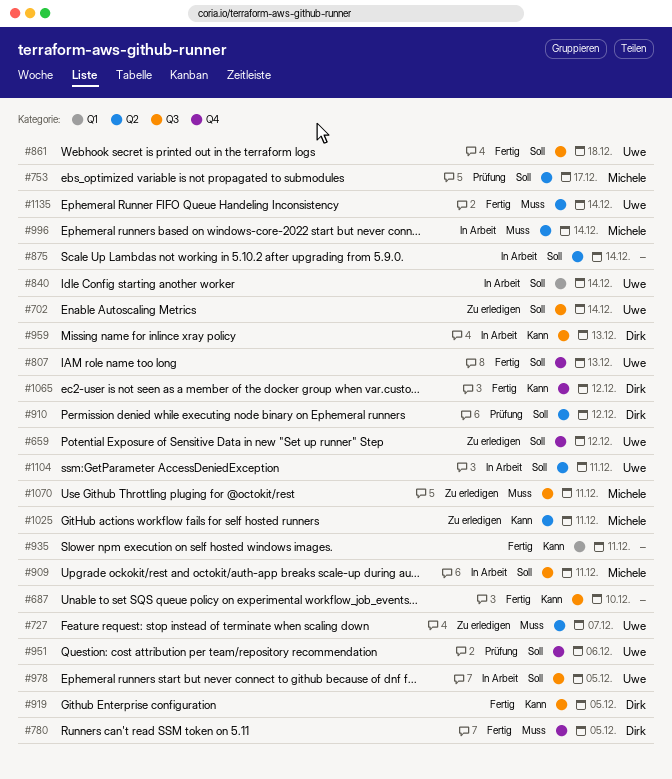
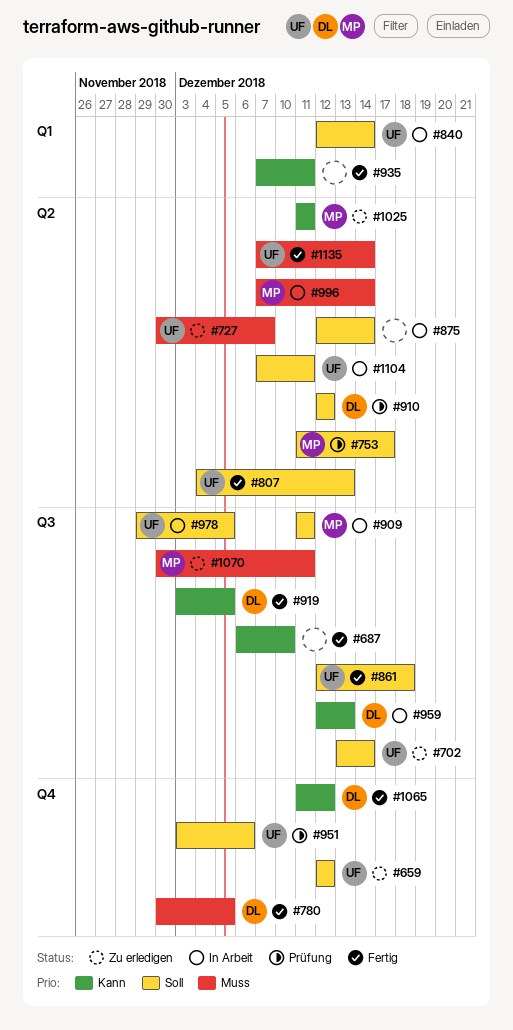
#807, label: Q4 -> Q2

